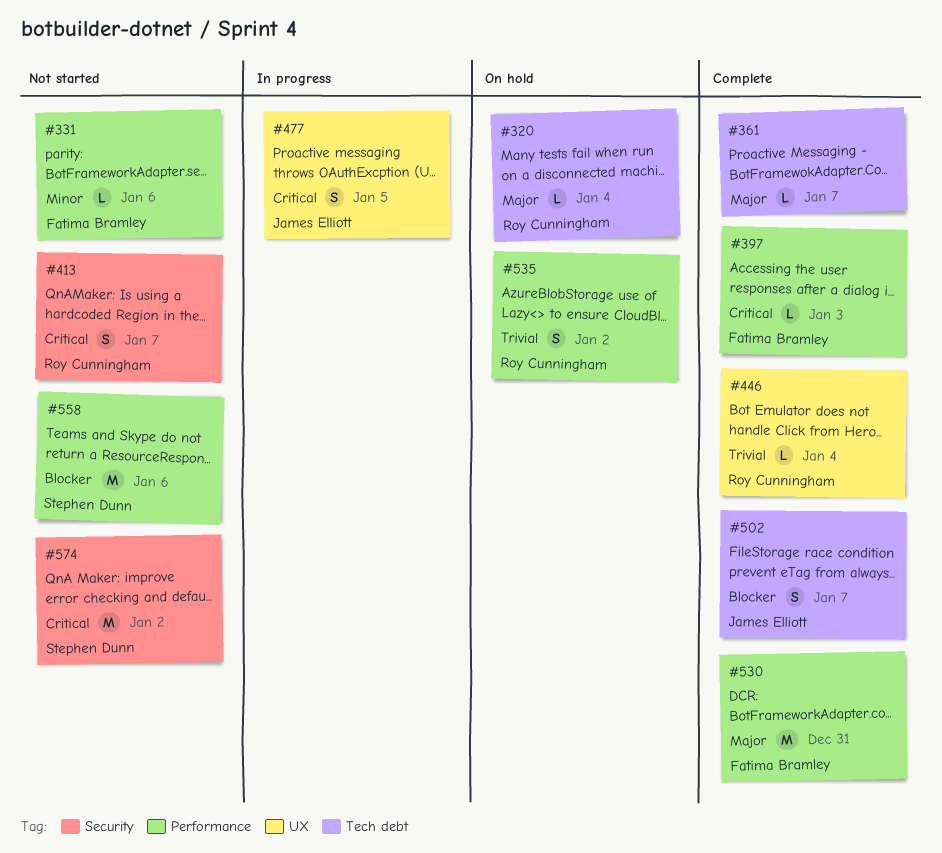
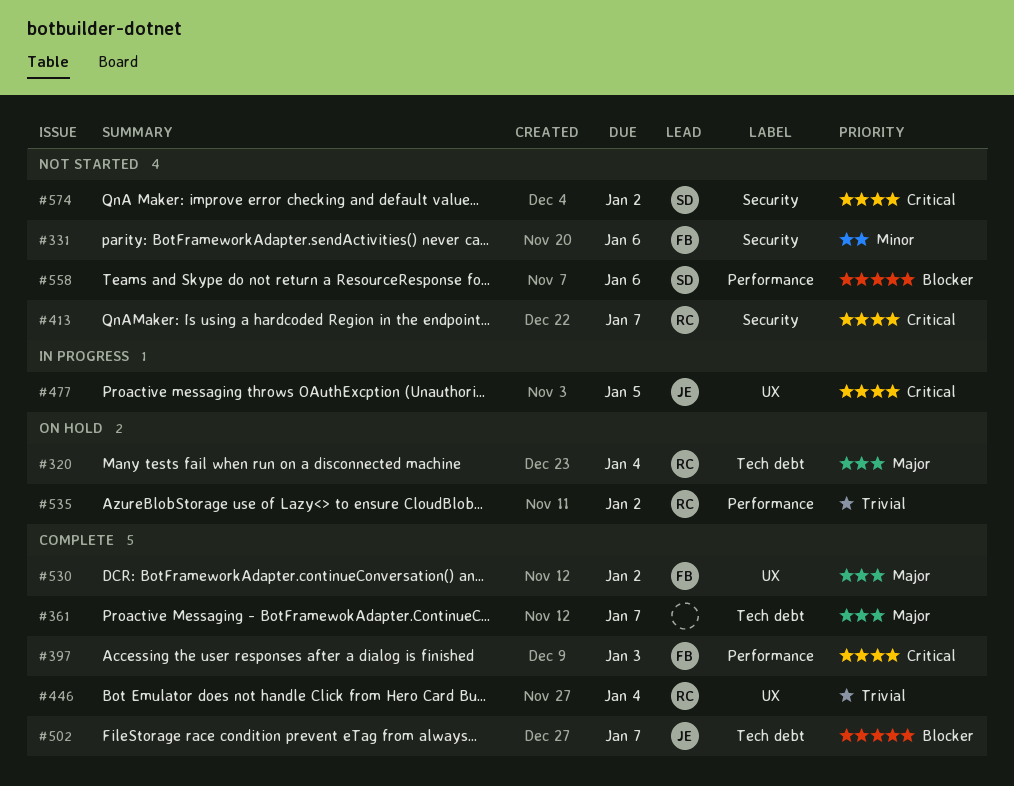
#331, label: Performance -> Security
#530, label: Performance -> UX
#530, due: Dec 31 -> Jan 2

